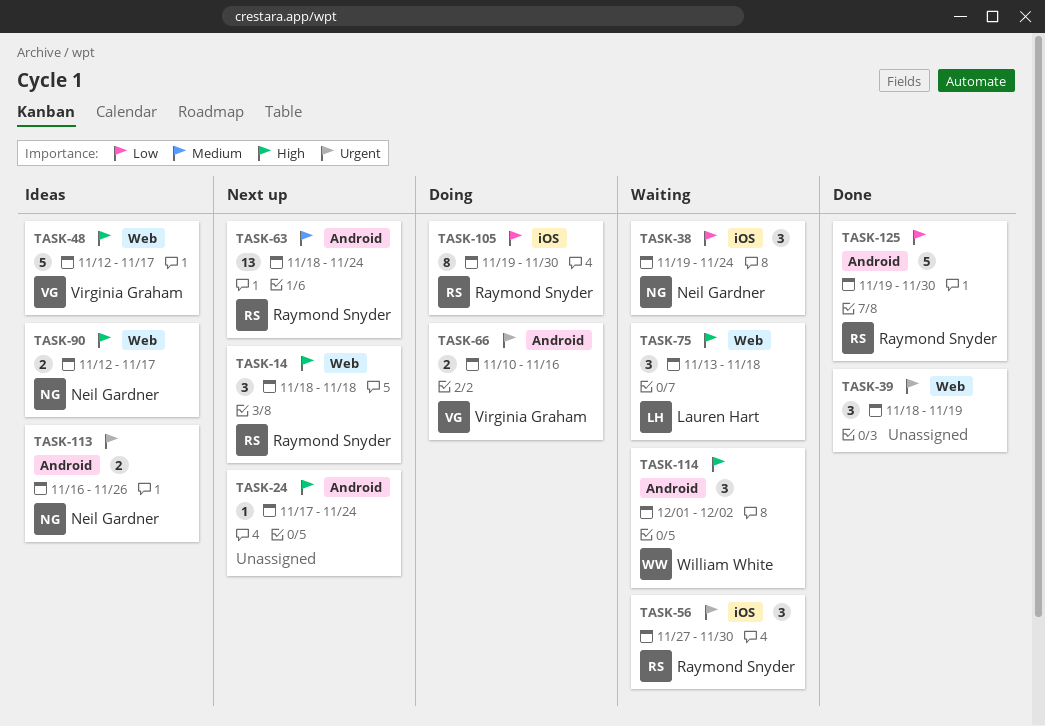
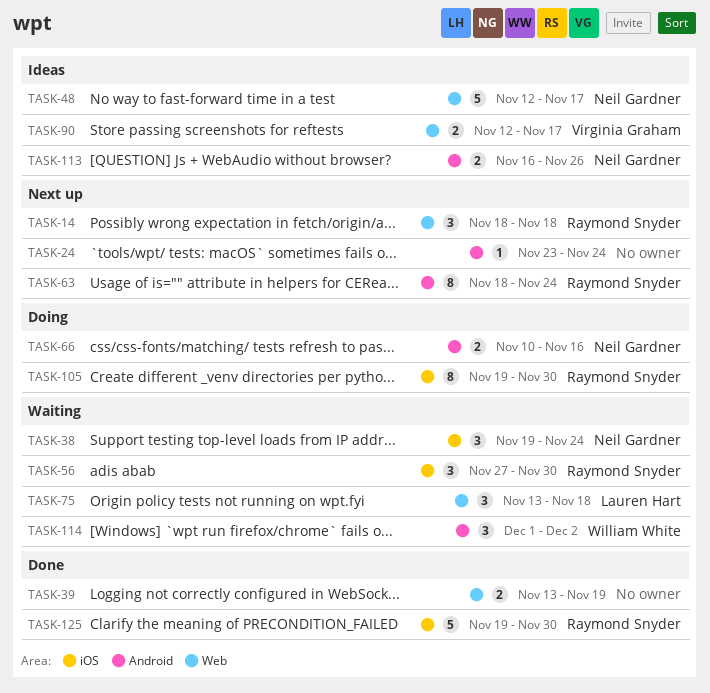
TASK-24, start: Nov 17 -> Nov 23
TASK-39, estimate: 3 -> 2
TASK-39, start: Nov 18 -> Nov 13
TASK-48, owner: Virginia Graham -> Neil Gardner
TASK-63, estimate: 13 -> 8
TASK-66, owner: Virginia Graham -> Neil Gardner
TASK-90, owner: Neil Gardner -> Virginia Graham
TASK-125, label: Android -> iOS

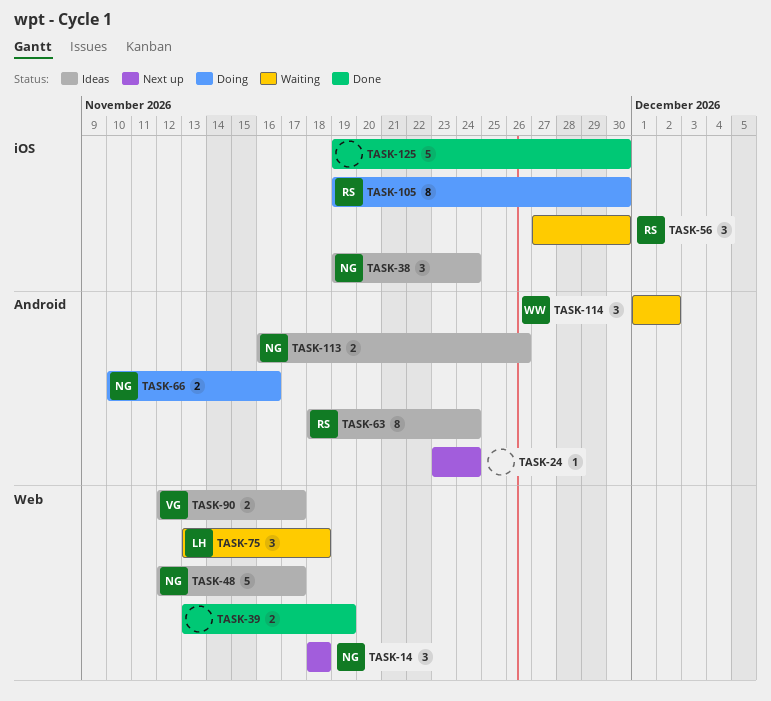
TASK-14, owner: Raymond Snyder -> Neil Gardner
TASK-38, status: Waiting -> Ideas
TASK-63, status: Next up -> Ideas
TASK-125, owner: Raymond Snyder -> none

